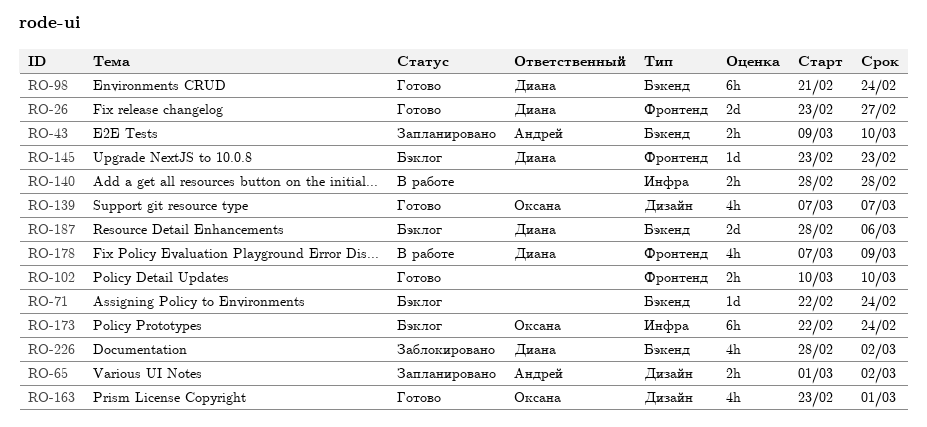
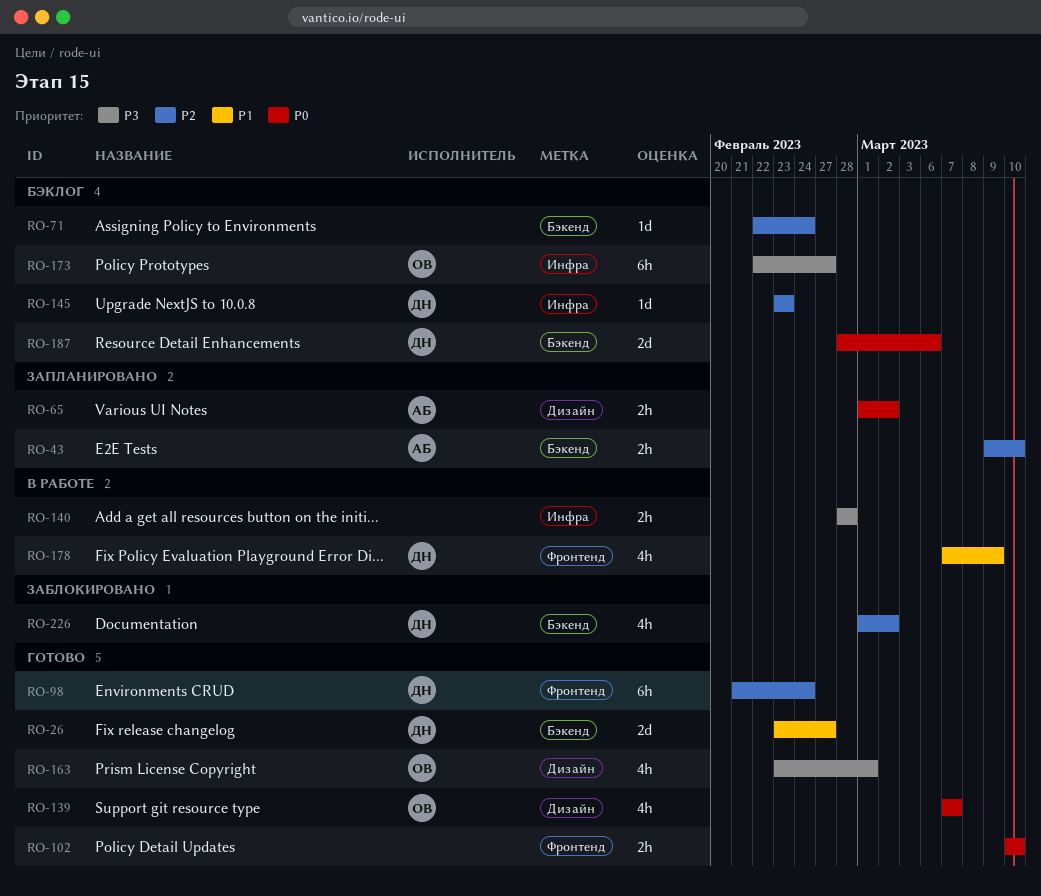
RO-26, label: Фронтенд -> Бэкенд
RO-98, label: Бэкенд -> Фронтенд
RO-145, label: Фронтенд -> Инфра
RO-173, due: Feb 24 -> Feb 27
RO-226, start: Feb 28 -> Mar 1

